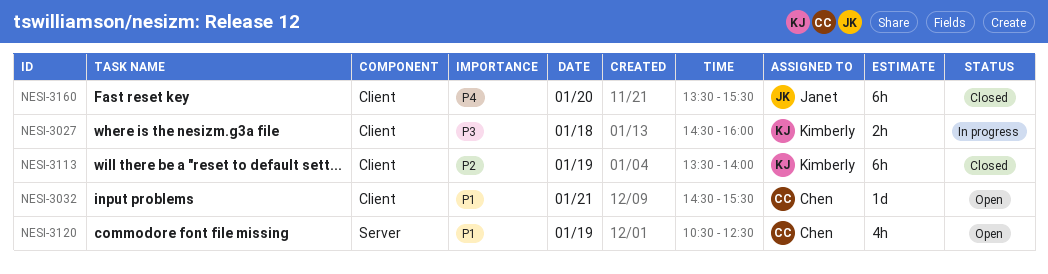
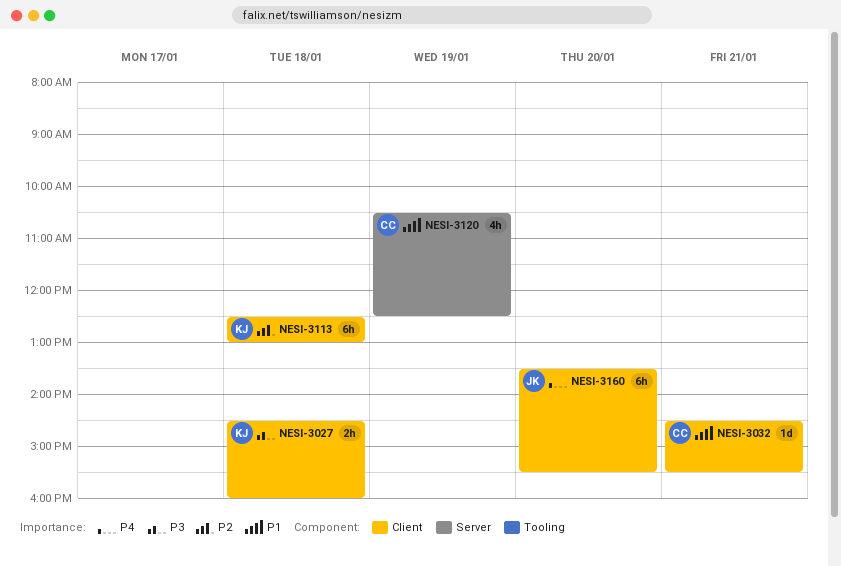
NESI-3113, day: Jan 19 -> Jan 18
NESI-3113, begins: 13:30 -> 12:30
NESI-3113, ends: 14:00 -> 13:00

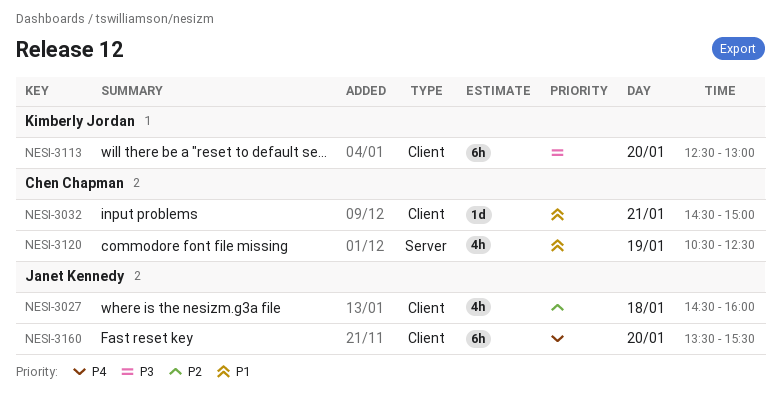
NESI-3027, owner: Kimberly Jordan -> Janet Kennedy
NESI-3027, priority: P3 -> P2
NESI-3027, estimate: 2h -> 4h
NESI-3032, ends: 15:30 -> 15:00
NESI-3113, priority: P2 -> P3
NESI-3113, day: Jan 18 -> Jan 20

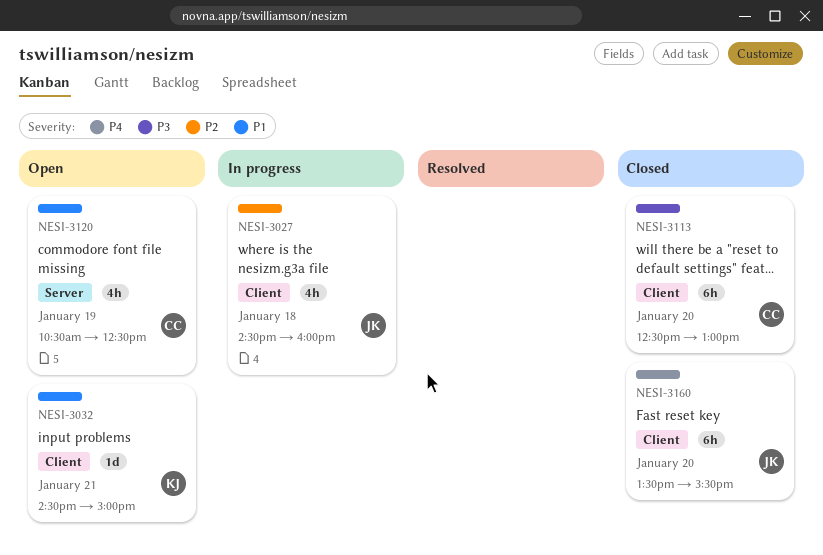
NESI-3032, owner: Chen Chapman -> Kimberly Jordan
NESI-3113, owner: Kimberly Jordan -> Chen Chapman

